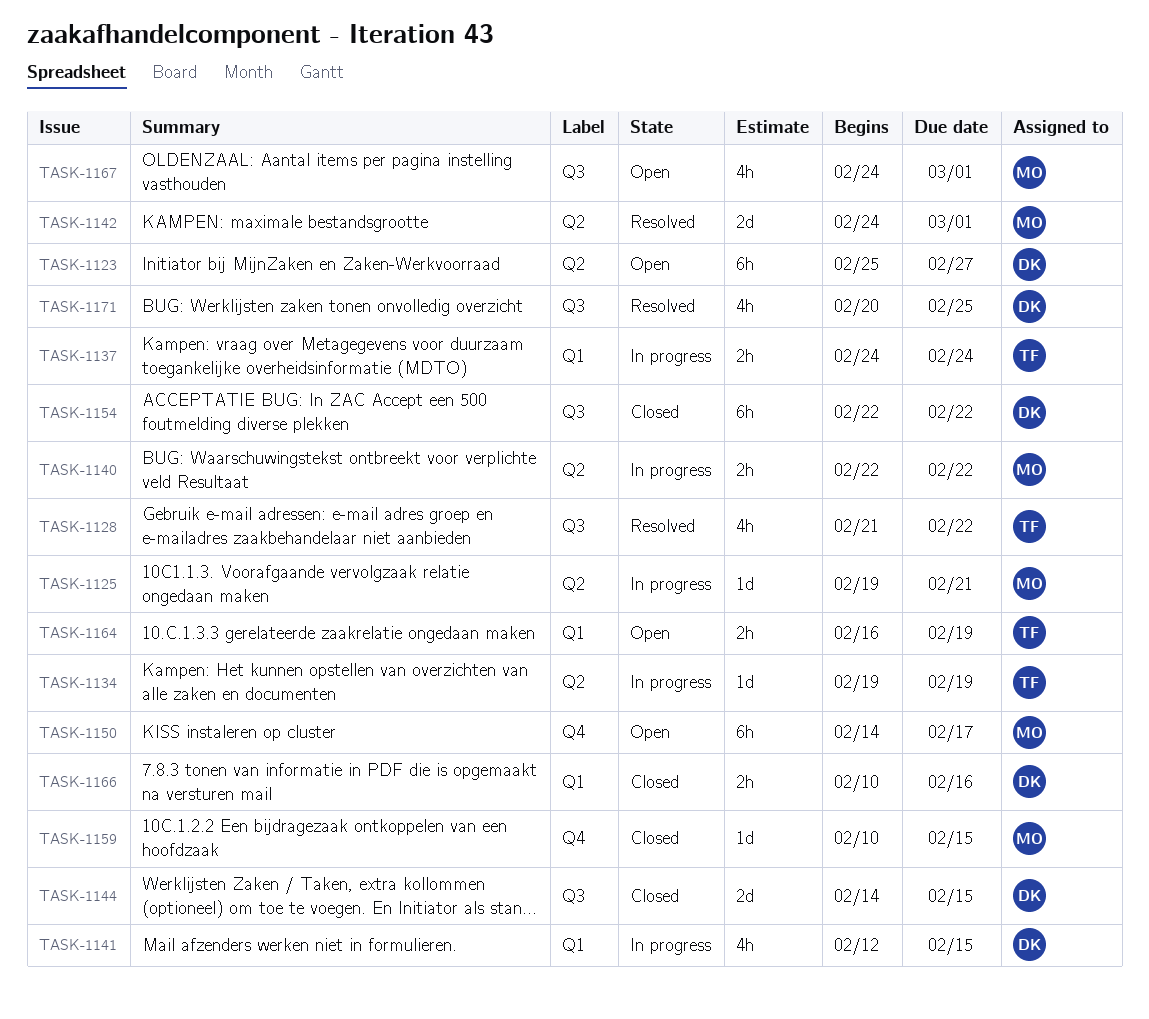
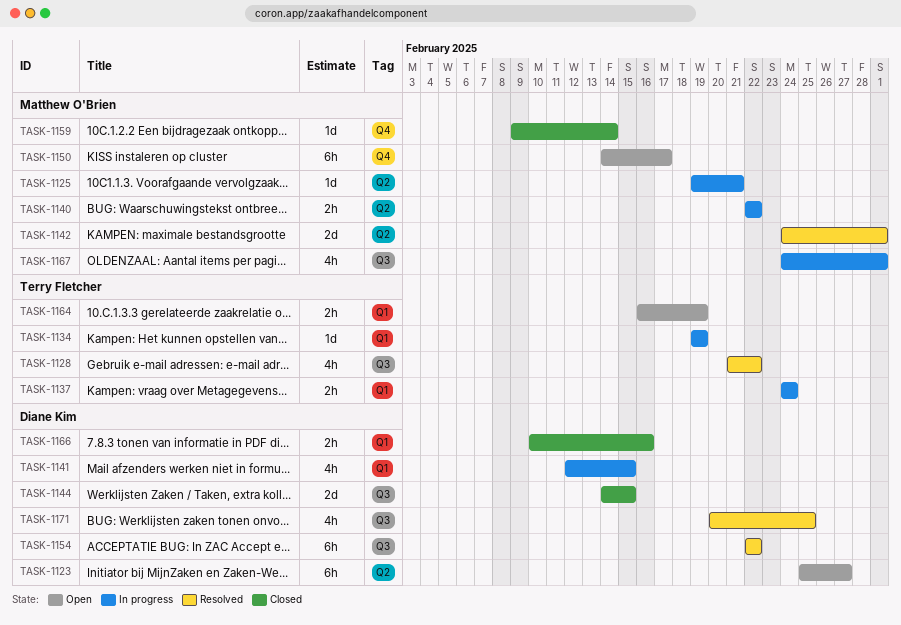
TASK-1134, label: Q2 -> Q1
TASK-1154, status: Closed -> Resolved
TASK-1159, start: Feb 10 -> Feb 9
TASK-1159, due: Feb 15 -> Feb 14
TASK-1167, status: Open -> In progress

